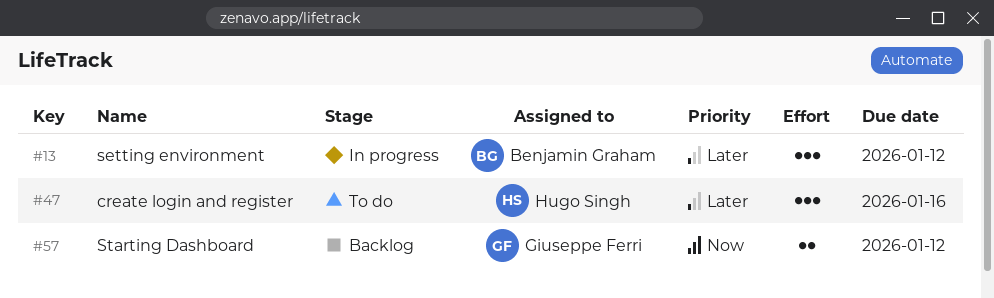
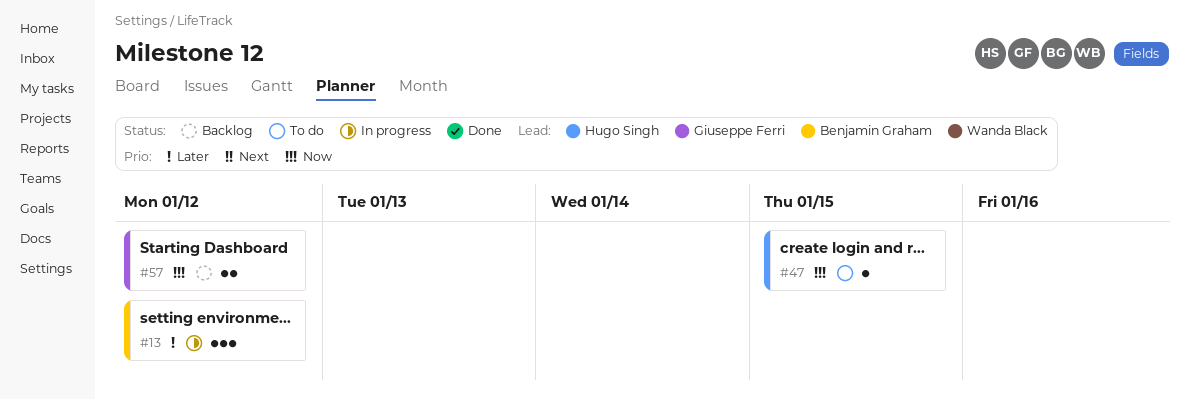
#47, priority: Later -> Now
#47, estimate: 3 -> 1
#47, due: Jan 16 -> Jan 15

